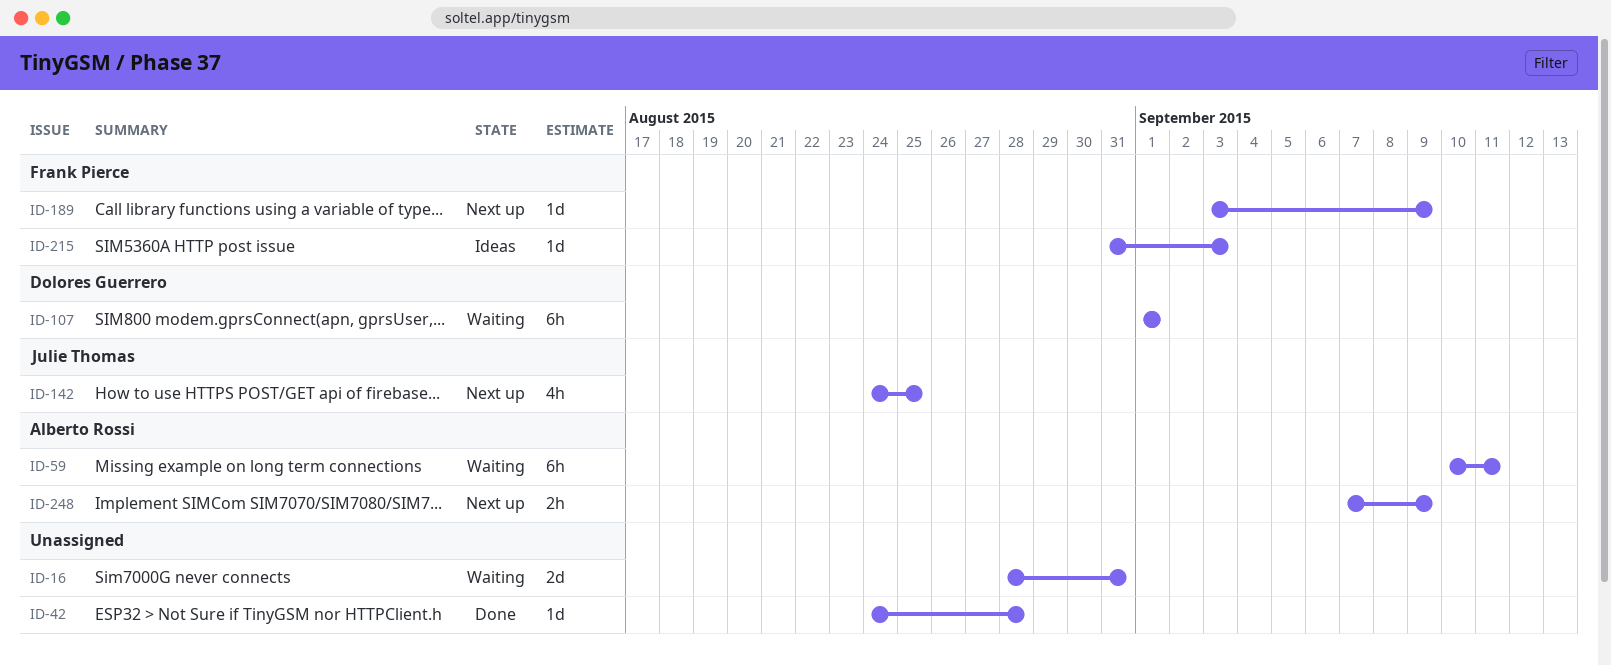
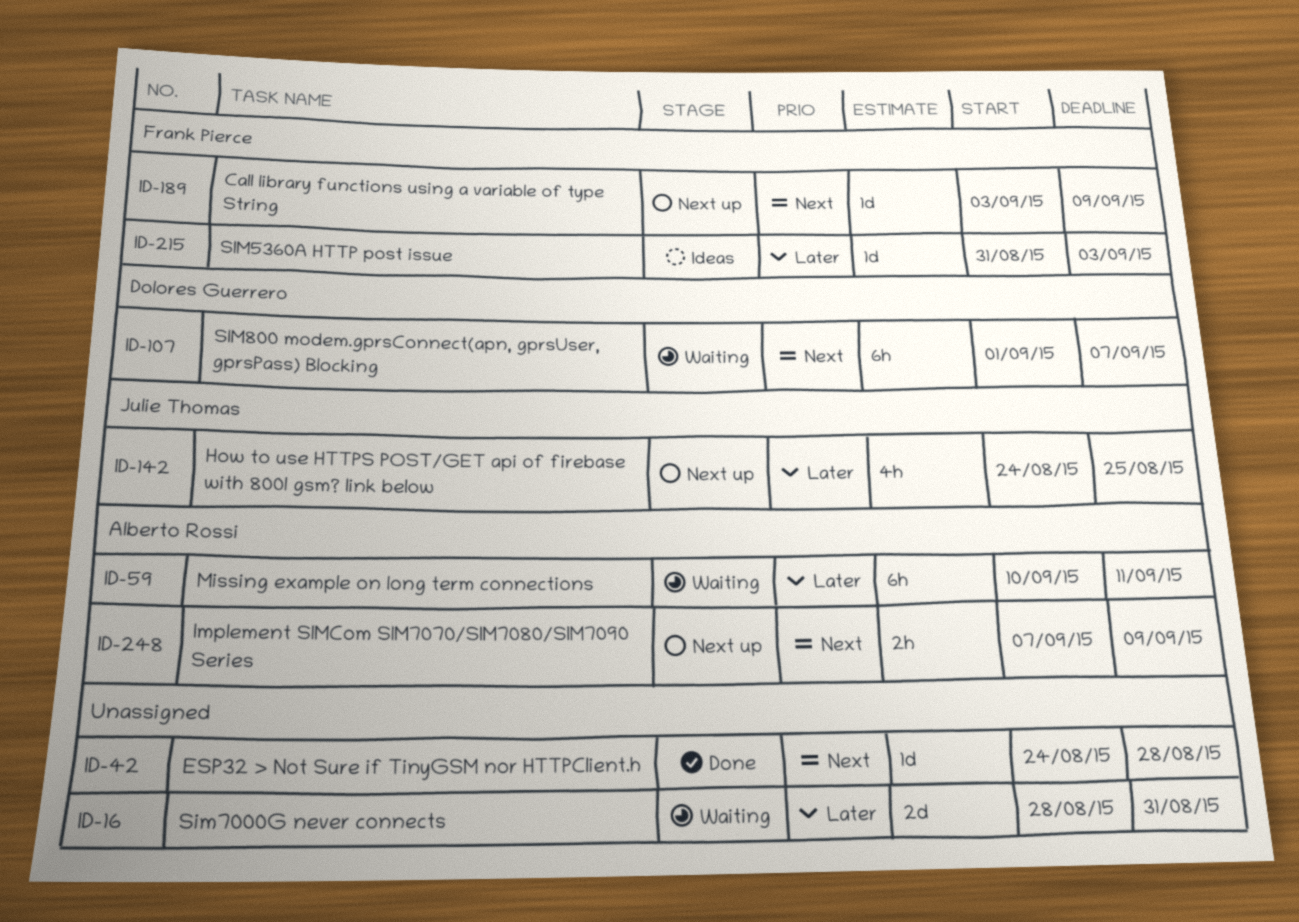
ID-107, due: Sep 1 -> Sep 7

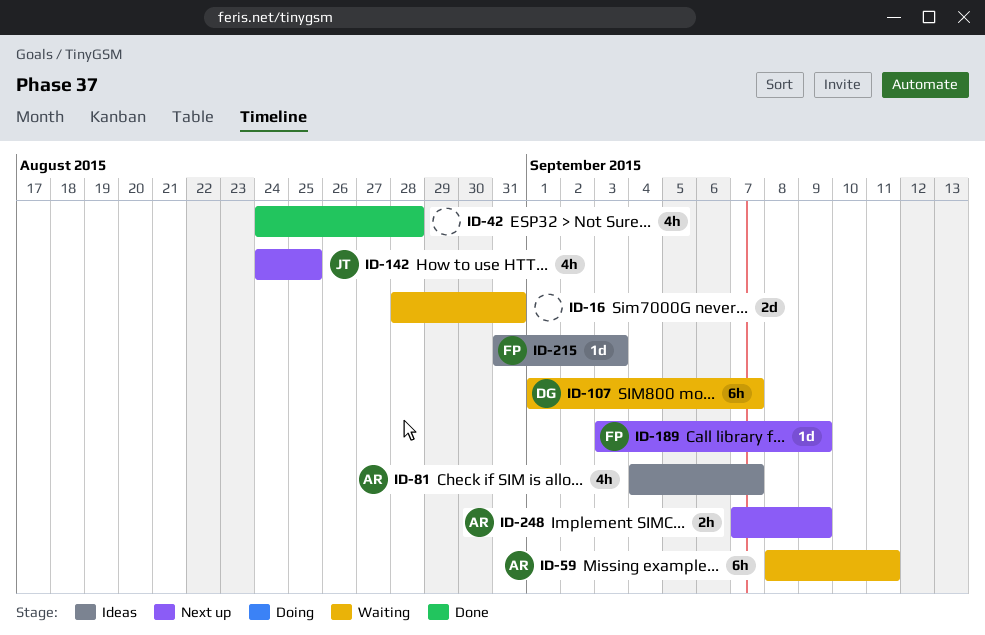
ID-42, estimate: 1d -> 4h
ID-59, start: Sep 10 -> Sep 8
ID-81: none -> present

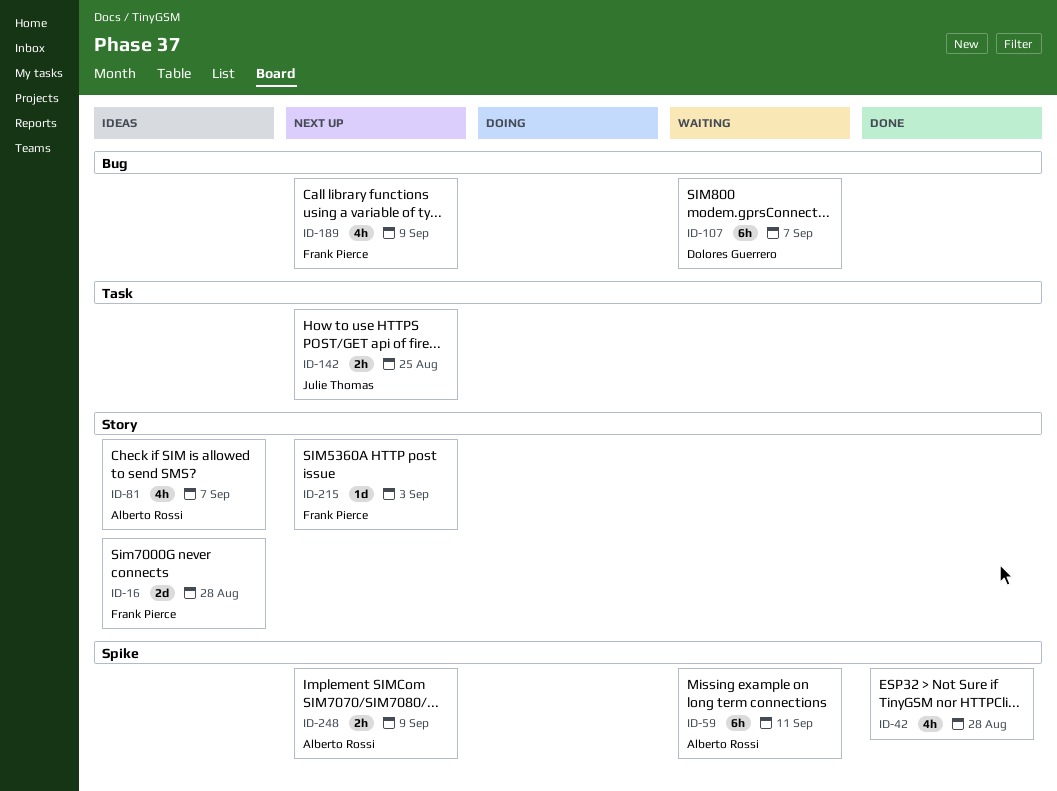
ID-16, status: Waiting -> Ideas
ID-16, owner: none -> Frank Pierce
ID-16, due: Aug 31 -> Aug 28
ID-142, estimate: 4h -> 2h
ID-189, estimate: 1d -> 4h
ID-215, status: Ideas -> Next up

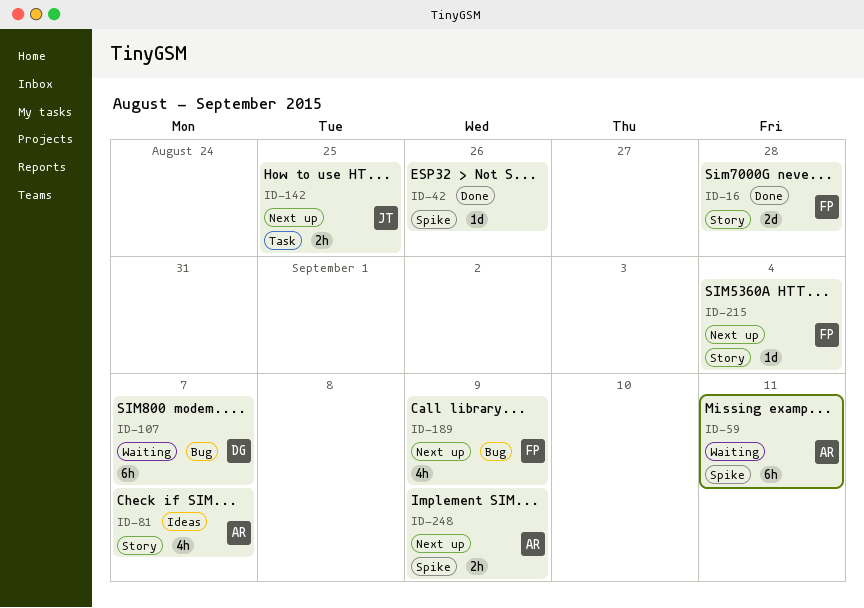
ID-16, status: Ideas -> Done
ID-42, estimate: 4h -> 1d
ID-42, due: Aug 28 -> Aug 26
ID-215, due: Sep 3 -> Sep 4

